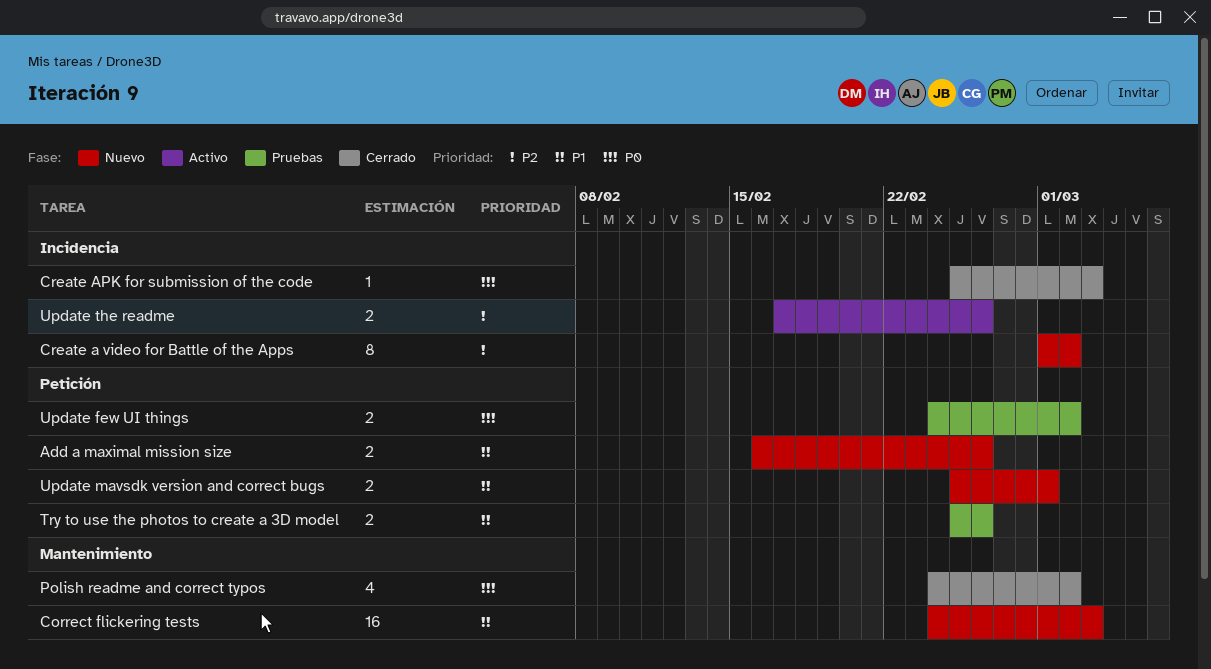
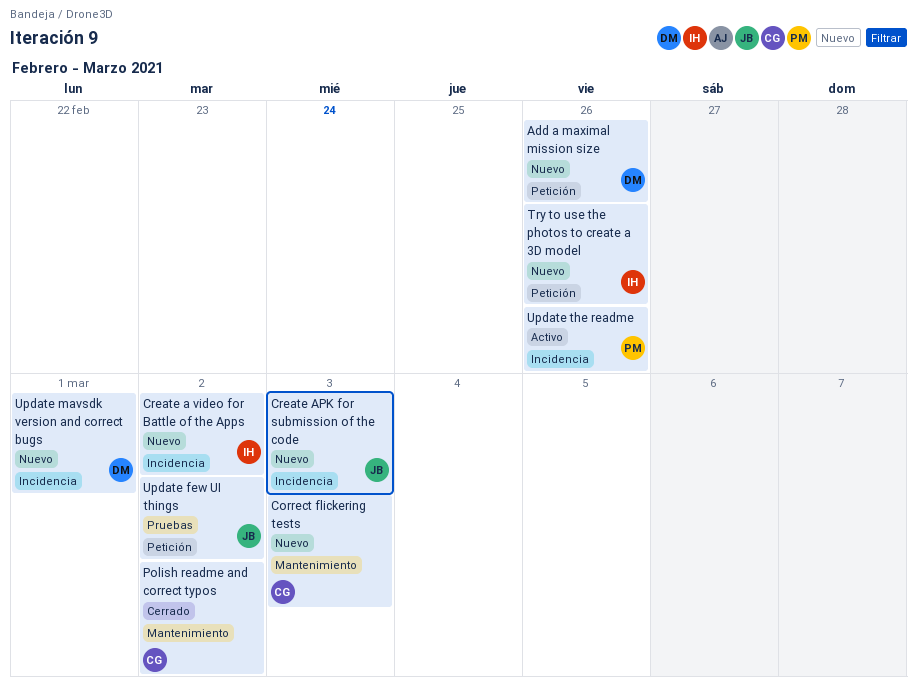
Create APK for submission of the code, status: Cerrado -> Nuevo
Try to use the photos to create a 3D model, status: Pruebas -> Nuevo
Update mavsdk version and correct bugs, label: Petición -> Incidencia

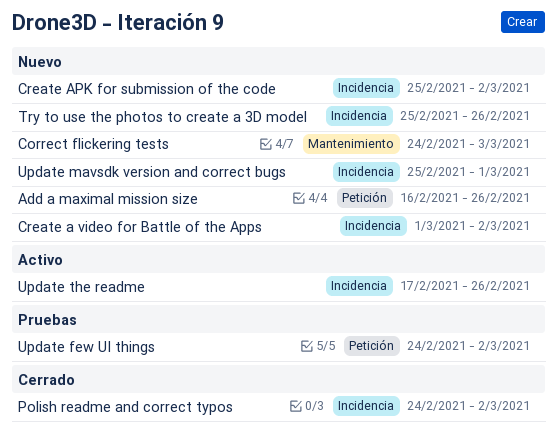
Create APK for submission of the code, due: Mar 3 -> Mar 2
Polish readme and correct typos, label: Mantenimiento -> Incidencia
Try to use the photos to create a 3D model, label: Petición -> Incidencia

